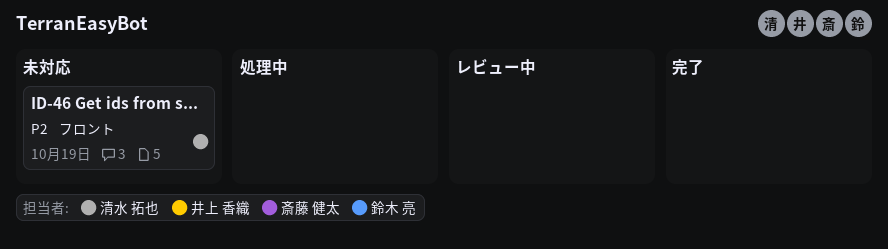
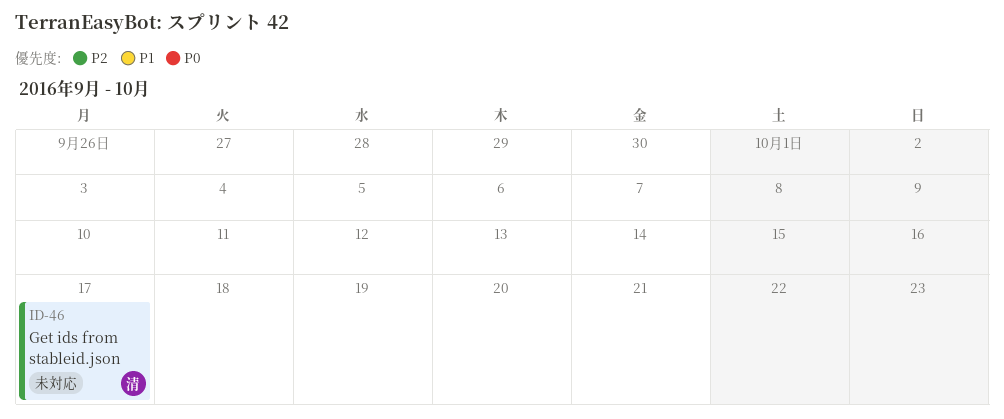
ID-46, due: Oct 19 -> Oct 17

